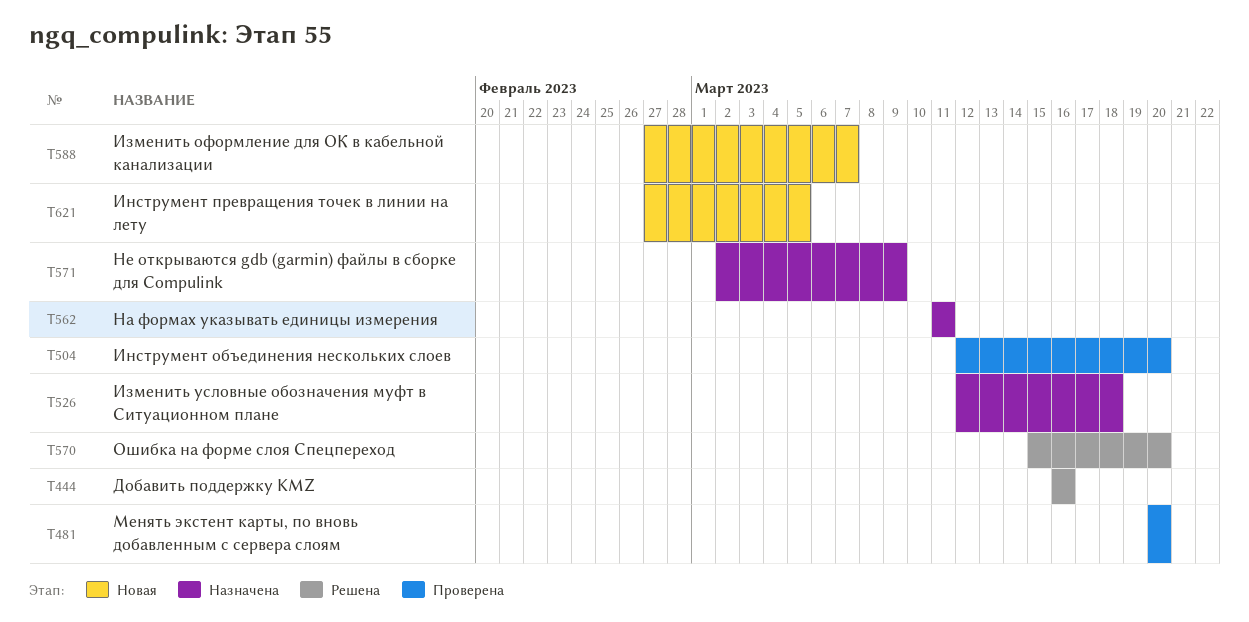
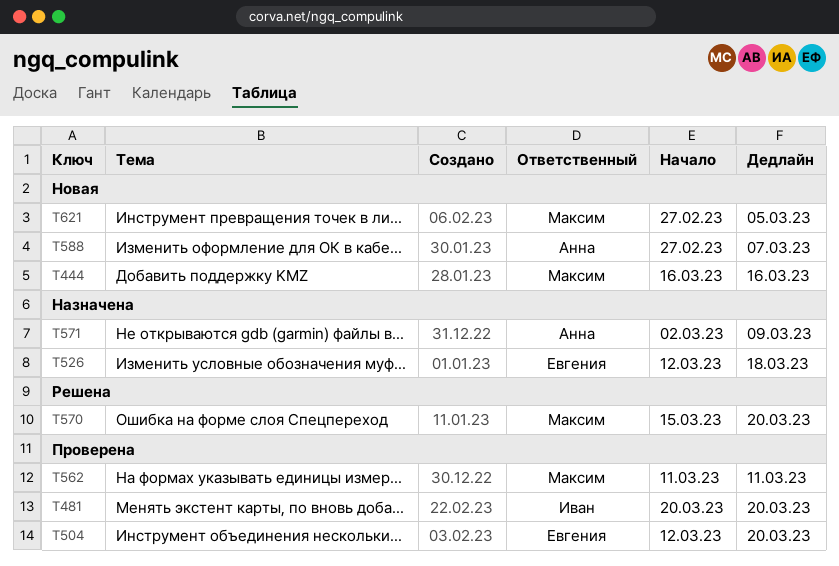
T444, status: Решена -> Новая
T562, status: Назначена -> Проверена

